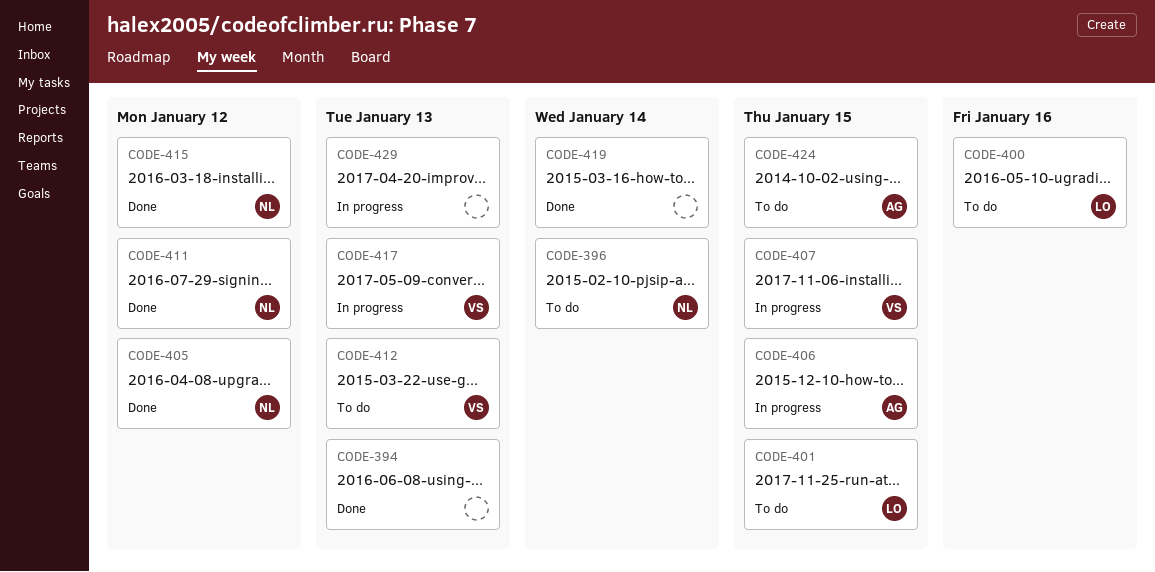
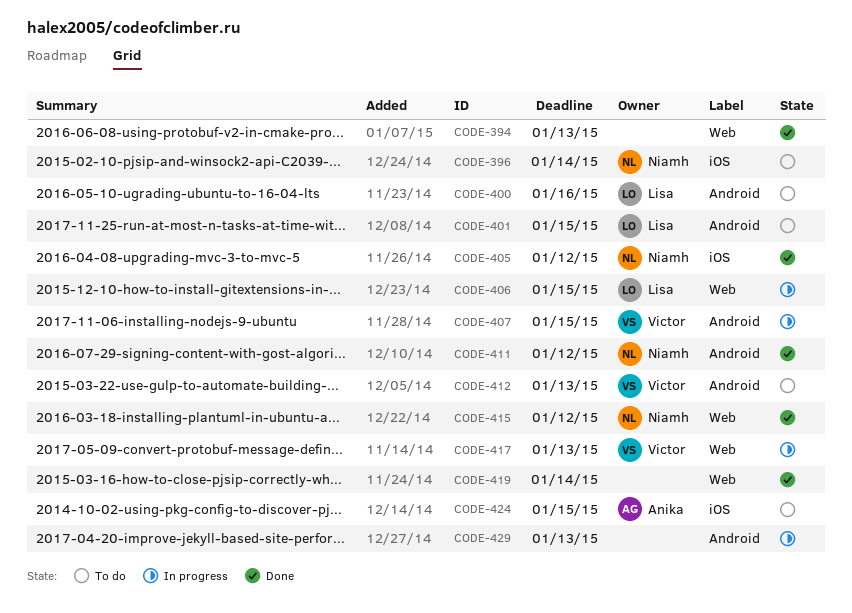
CODE-406, owner: Anika -> Lisa

